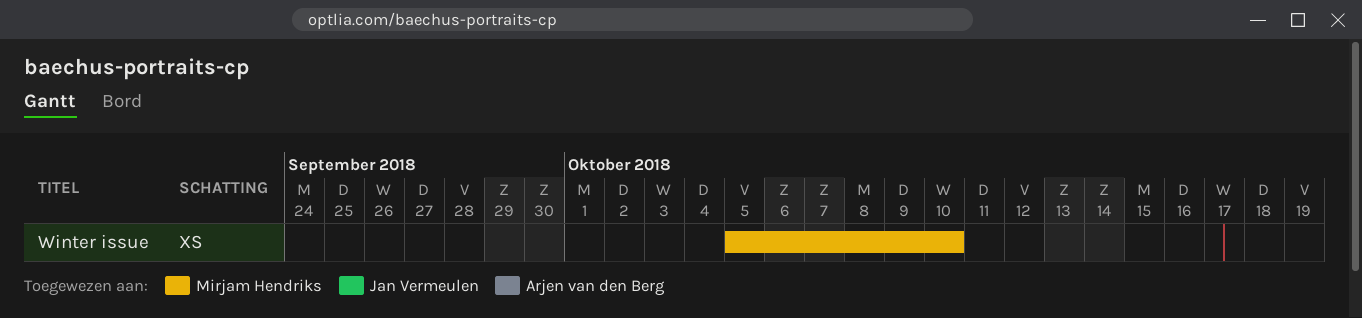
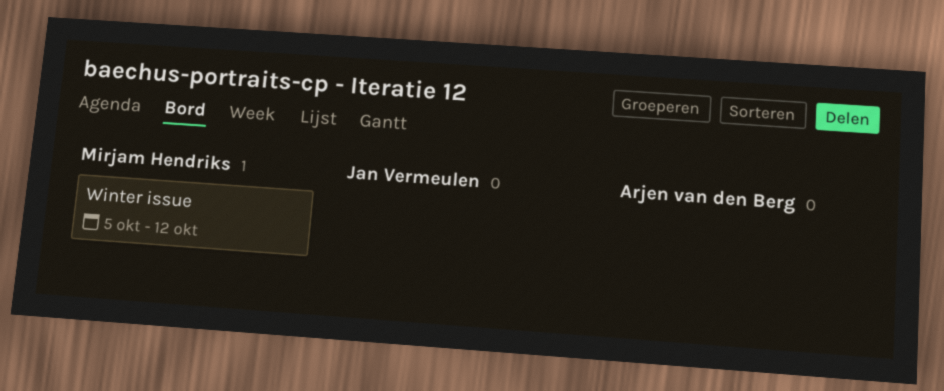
Winter issue, due: Oct 10 -> Oct 12

